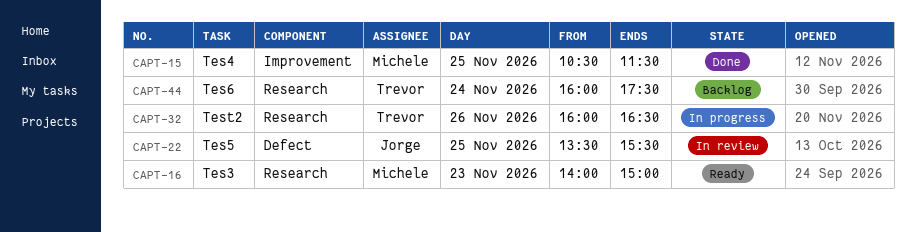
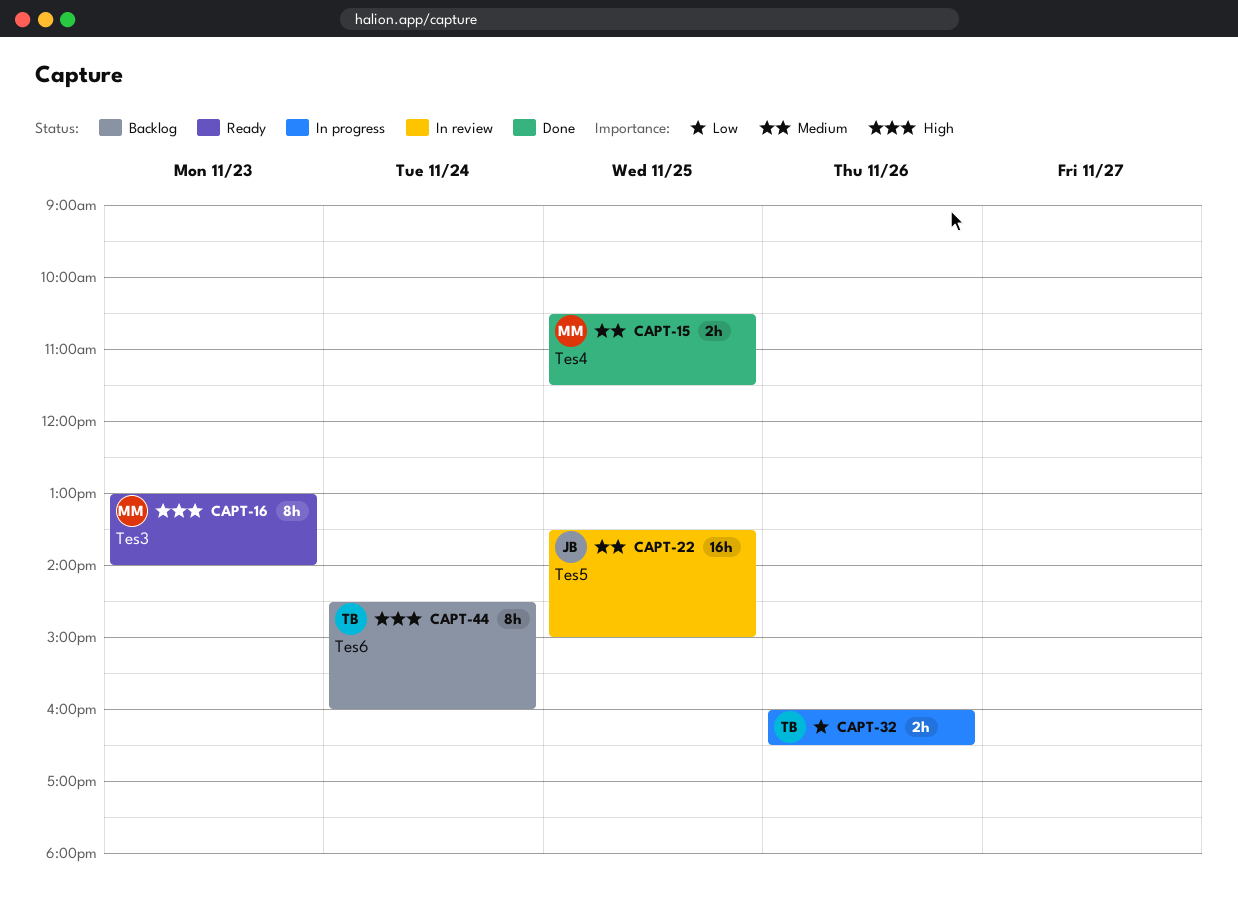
CAPT-16, begins: 14:00 -> 13:00
CAPT-16, ends: 15:00 -> 14:00
CAPT-22, ends: 15:30 -> 15:00
CAPT-44, begins: 16:00 -> 14:30
CAPT-44, ends: 17:30 -> 16:00

